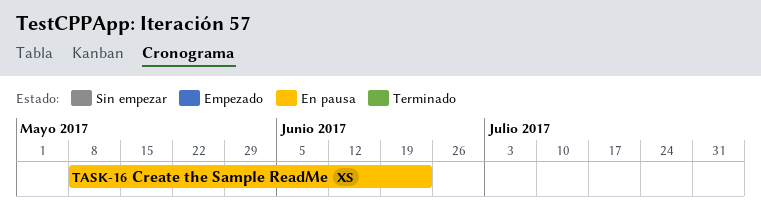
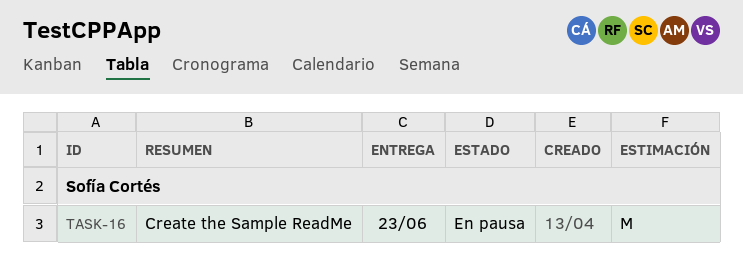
TASK-16, estimate: XS -> M

